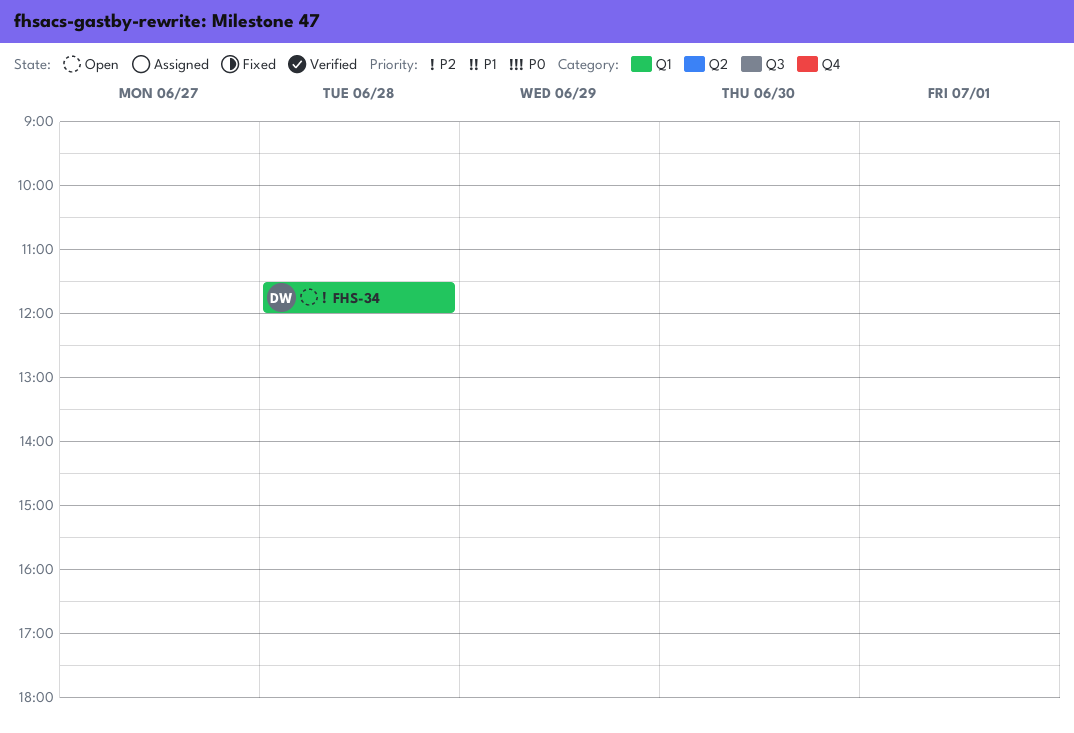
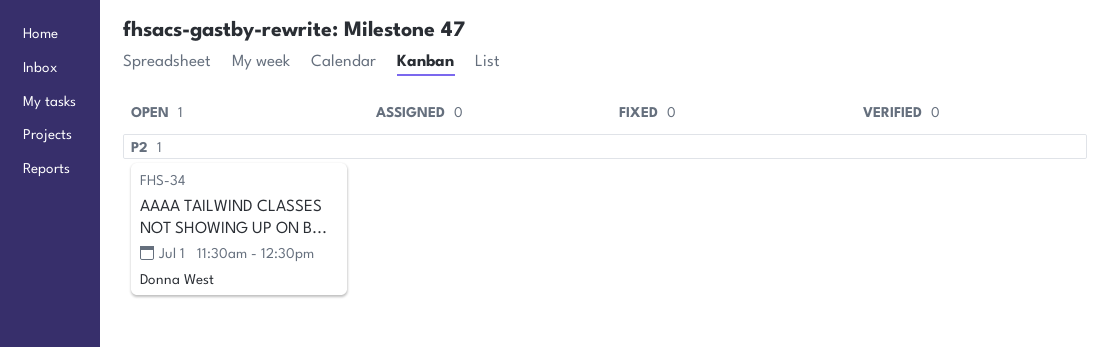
FHS-34, day: Jun 28 -> Jul 1
FHS-34, ends: 12:00 -> 12:30

